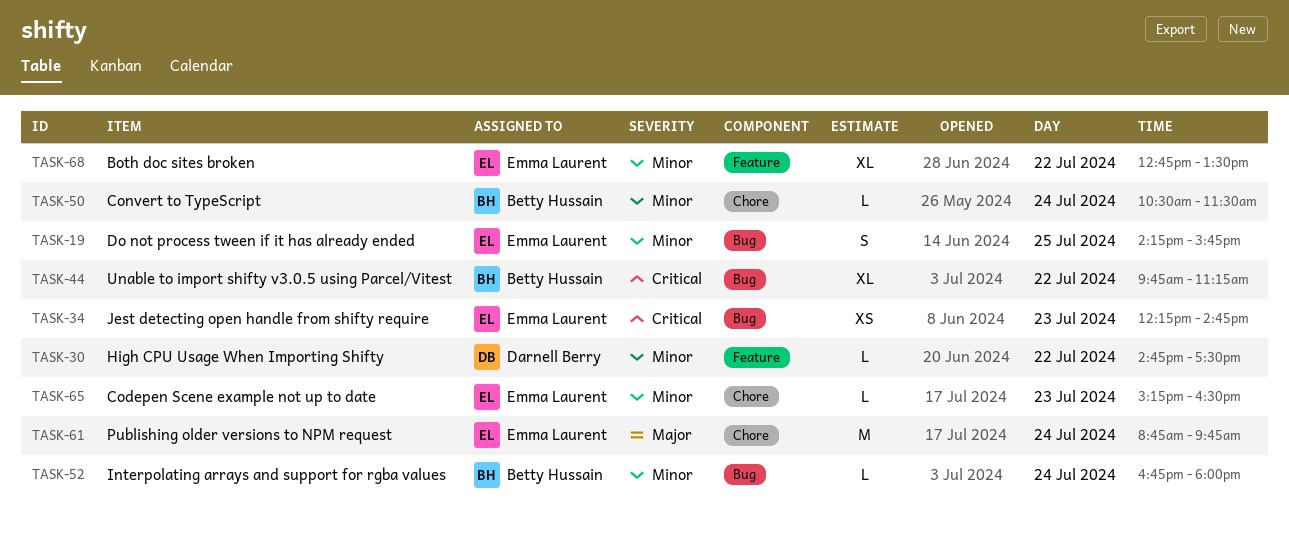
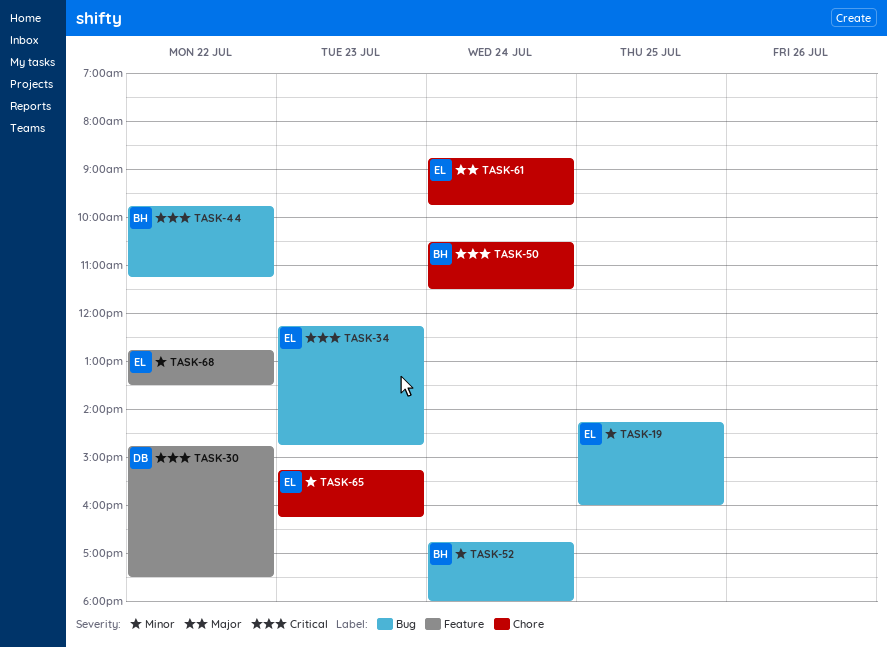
TASK-19, ends: 15:45 -> 16:00
TASK-30, priority: Minor -> Critical
TASK-50, priority: Minor -> Critical
TASK-65, ends: 16:30 -> 16:15

